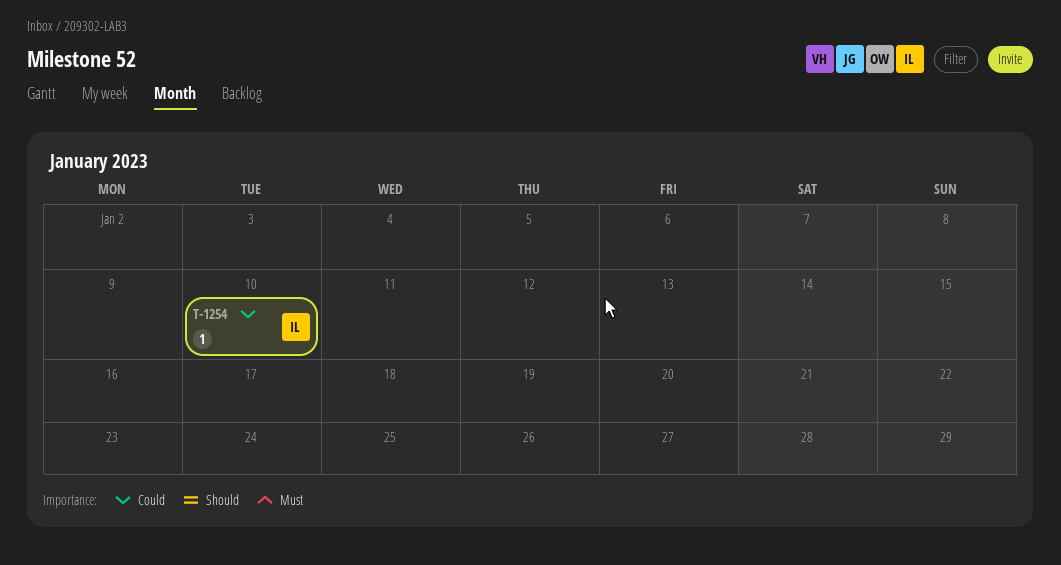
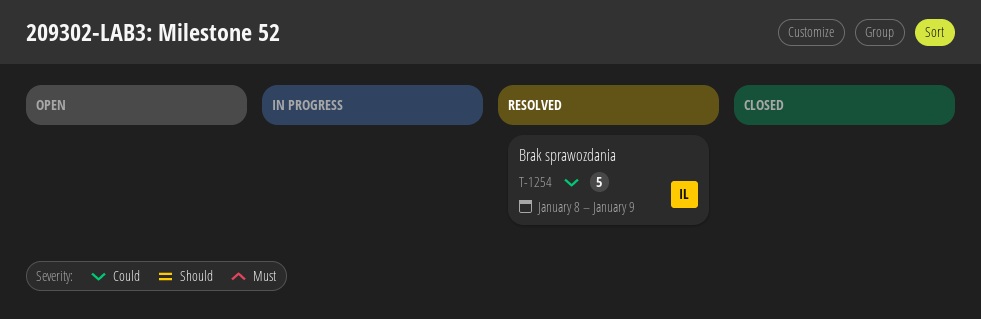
T-1254, estimate: 1 -> 5
T-1254, due: Jan 10 -> Jan 9

